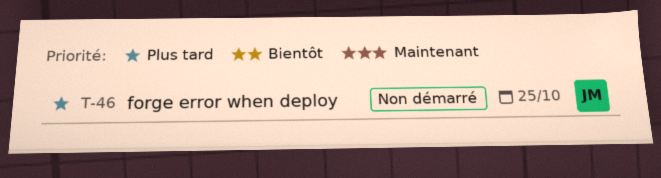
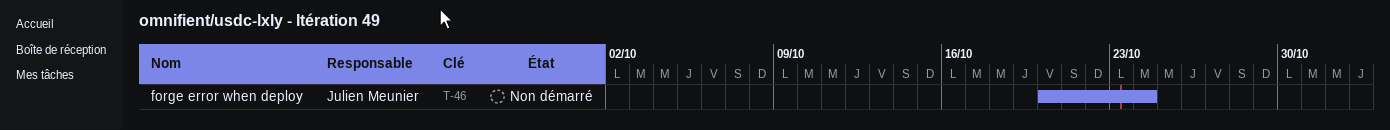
T-46, due: Oct 25 -> Oct 24

